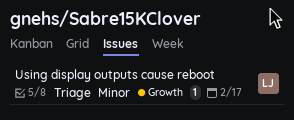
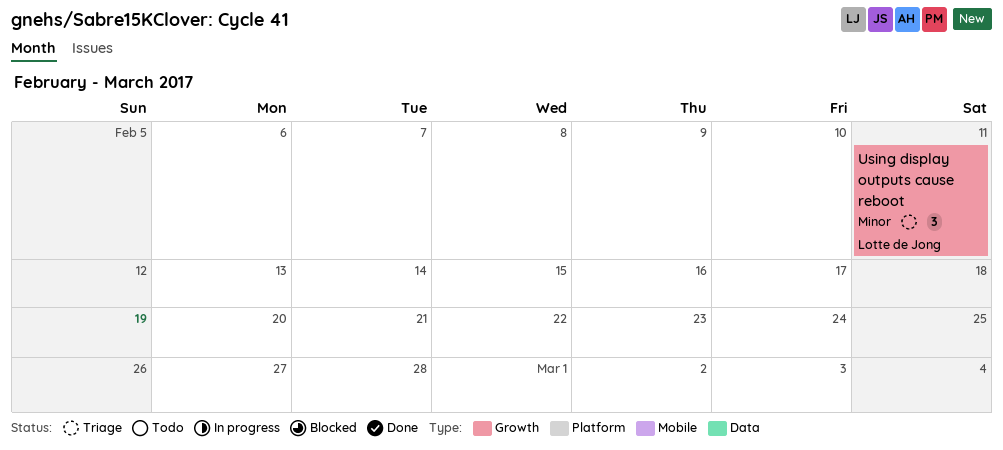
Using display outputs cause reboot, estimate: 1 -> 3
Using display outputs cause reboot, due: Feb 17 -> Feb 11

